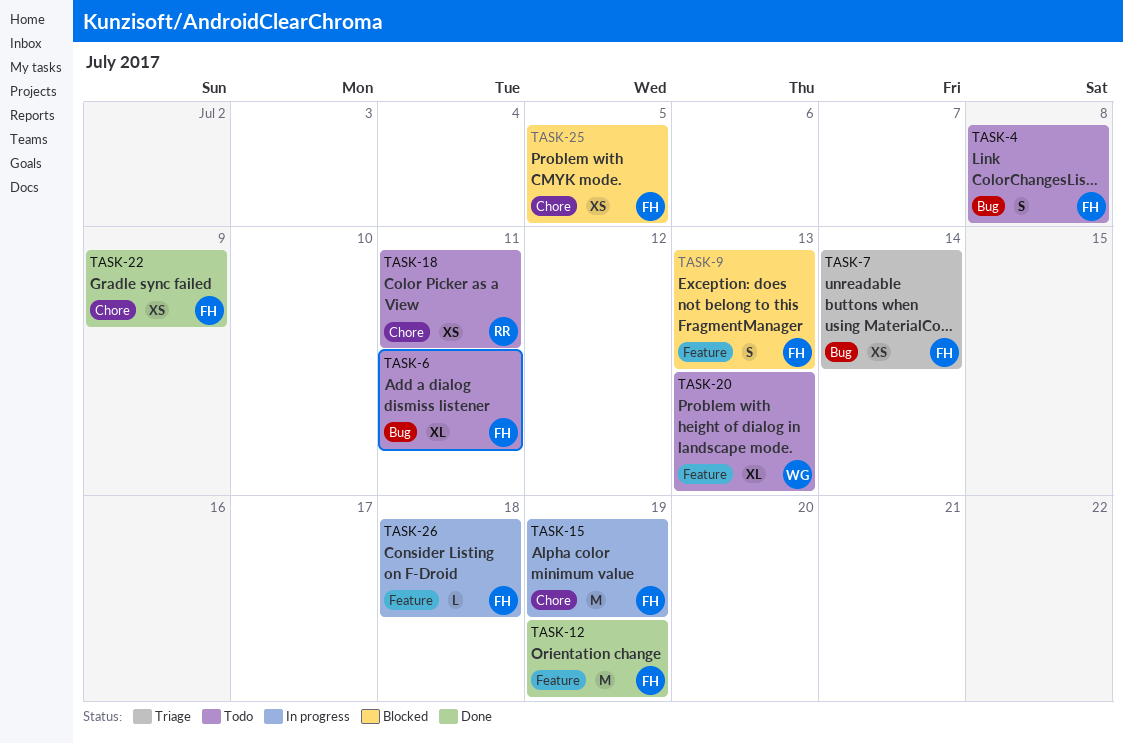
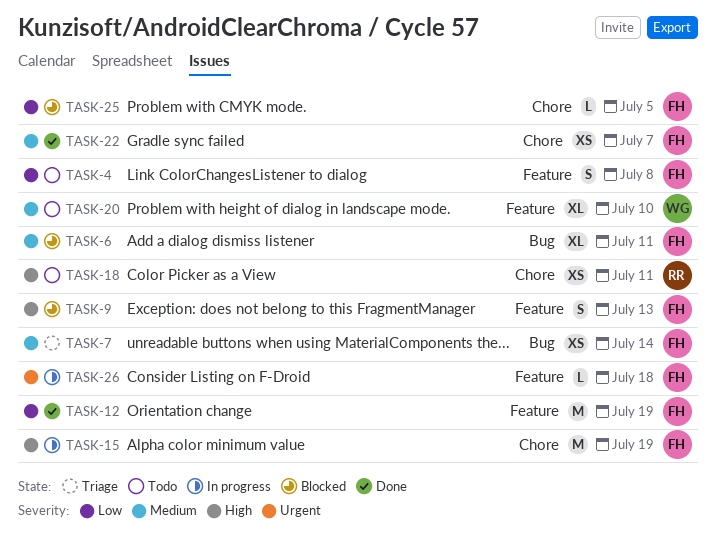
TASK-4, label: Bug -> Feature
TASK-6, status: Todo -> Blocked
TASK-20, due: Jul 13 -> Jul 10
TASK-22, due: Jul 9 -> Jul 7
TASK-25, estimate: XS -> L

